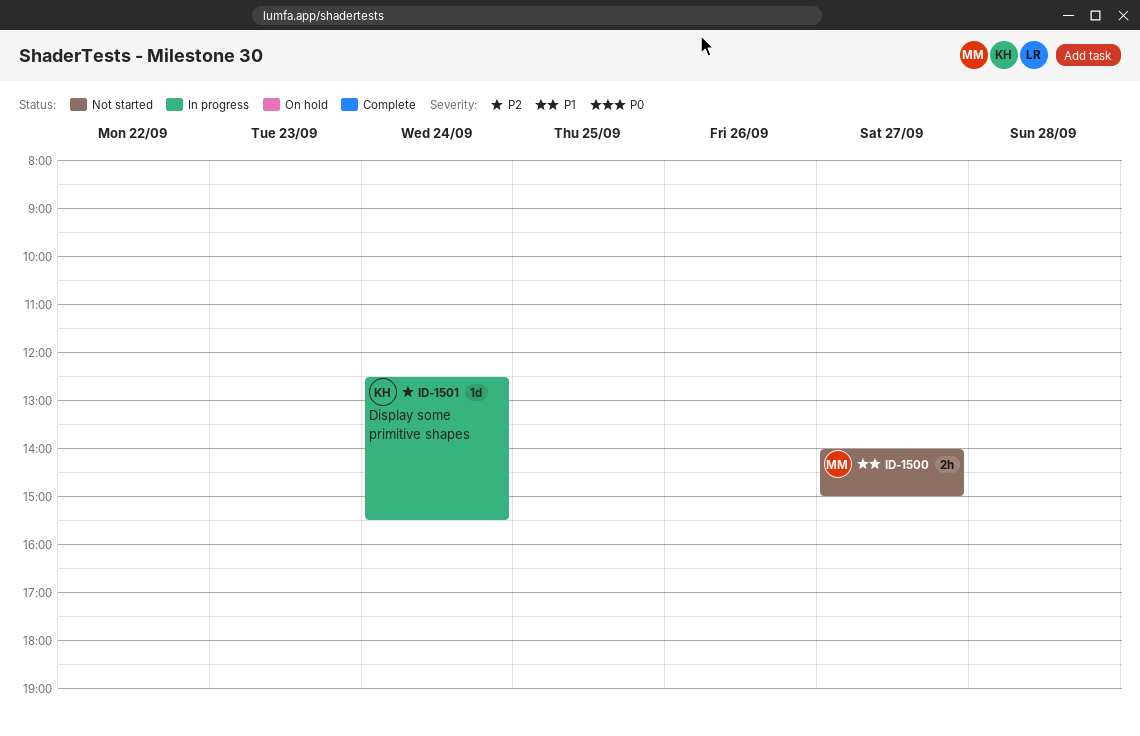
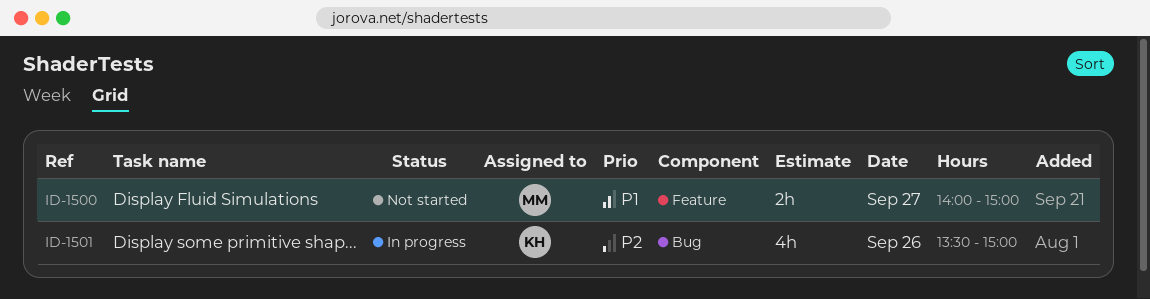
ID-1501, estimate: 1d -> 4h
ID-1501, day: Sep 24 -> Sep 26
ID-1501, begins: 12:30 -> 13:30
ID-1501, ends: 15:30 -> 15:00

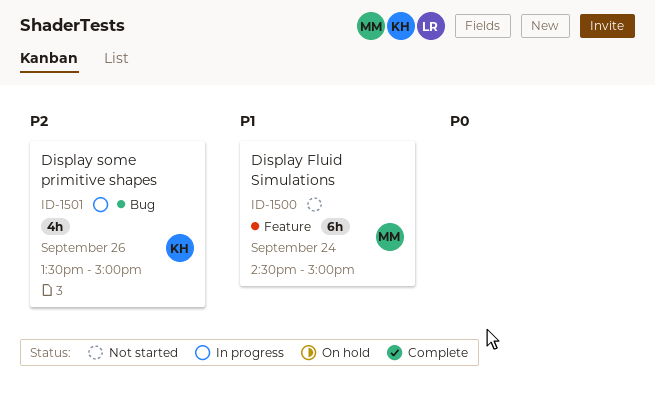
ID-1500, estimate: 2h -> 6h
ID-1500, day: Sep 27 -> Sep 24
ID-1500, begins: 14:00 -> 14:30

